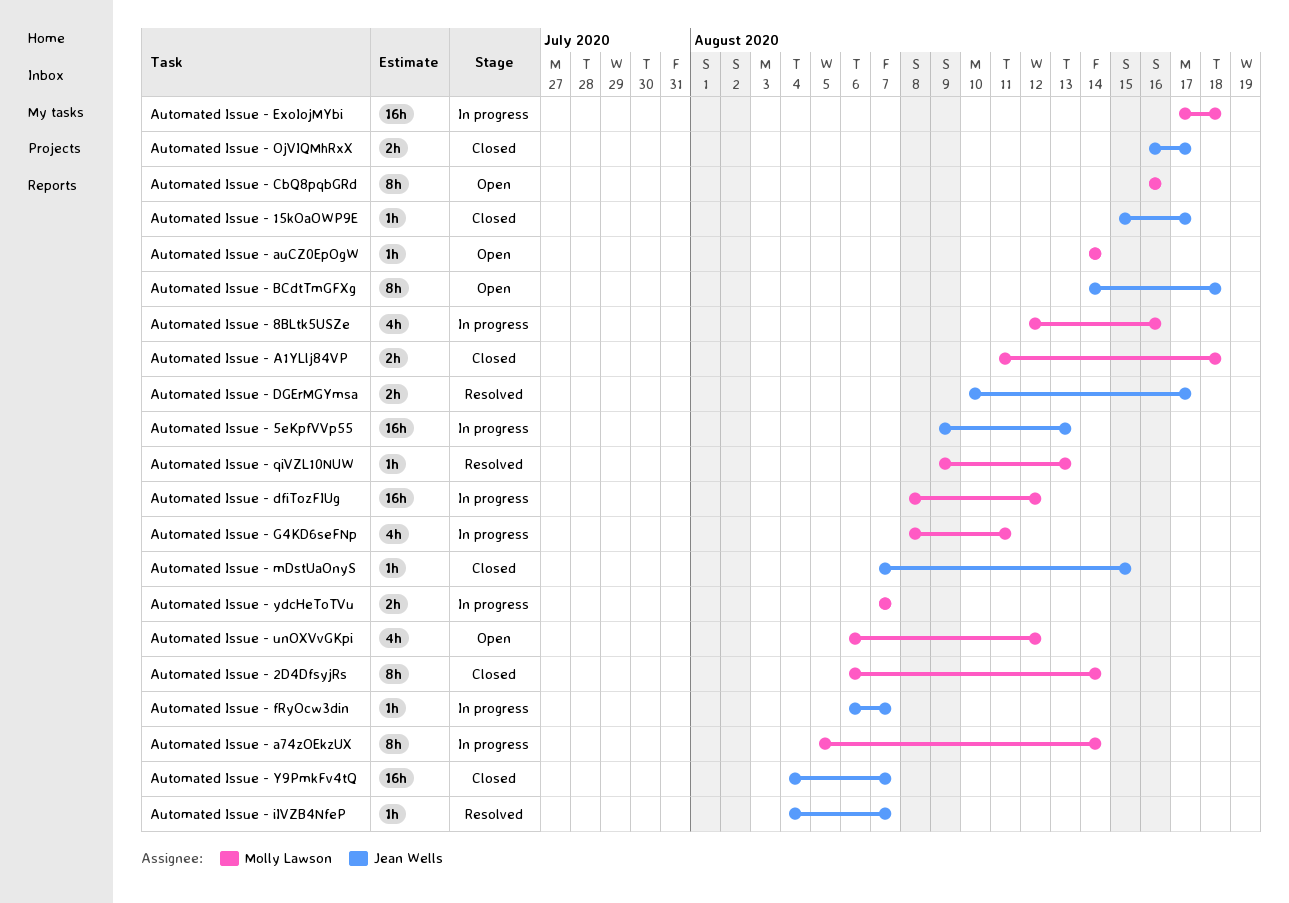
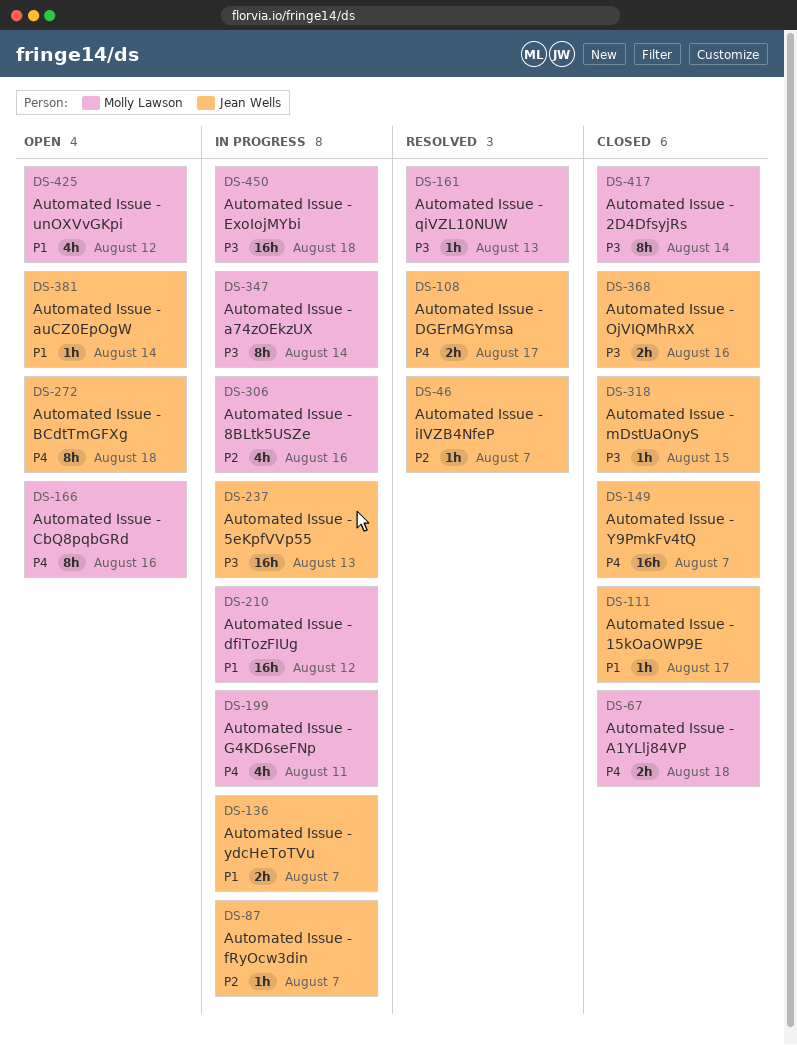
Automated Issue - auCZ0EpOgW, owner: Molly Lawson -> Jean Wells
Automated Issue - OjVIQMhRxX, due: Aug 17 -> Aug 16
Automated Issue - ydcHeToTVu, owner: Molly Lawson -> Jean Wells

